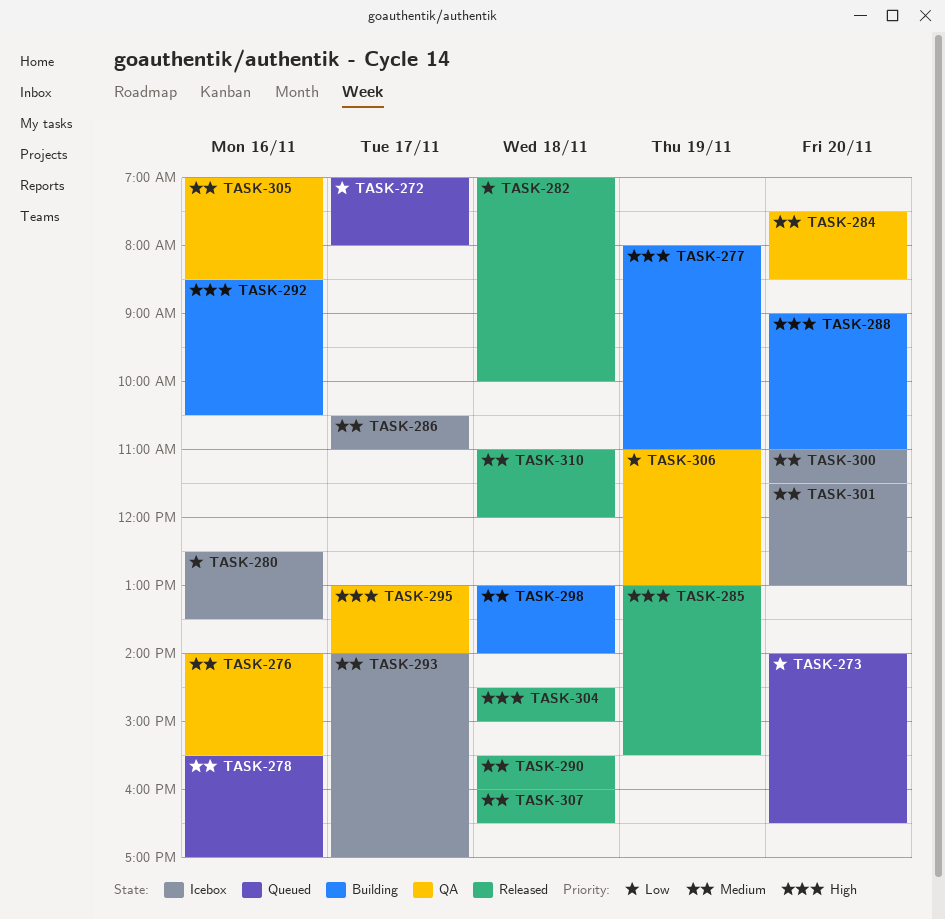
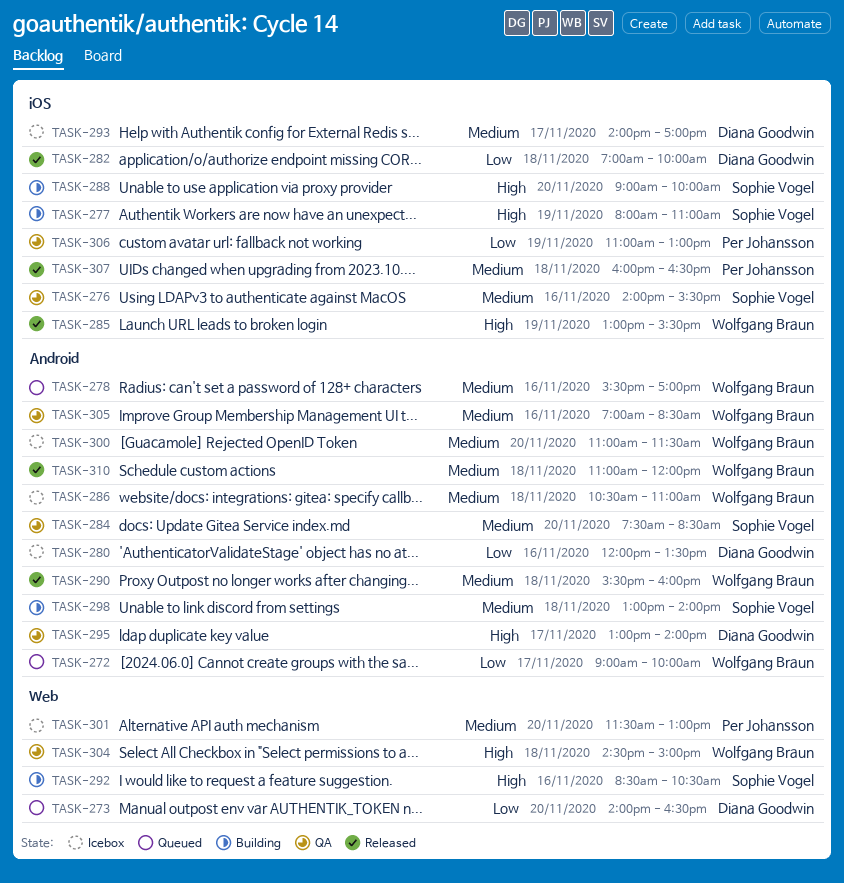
TASK-272, begins: 07:00 -> 09:00
TASK-272, ends: 08:00 -> 10:00
TASK-280, begins: 12:30 -> 12:00
TASK-286, day: Nov 17 -> Nov 18
TASK-288, ends: 11:00 -> 10:00
TASK-304, status: Released -> QA

